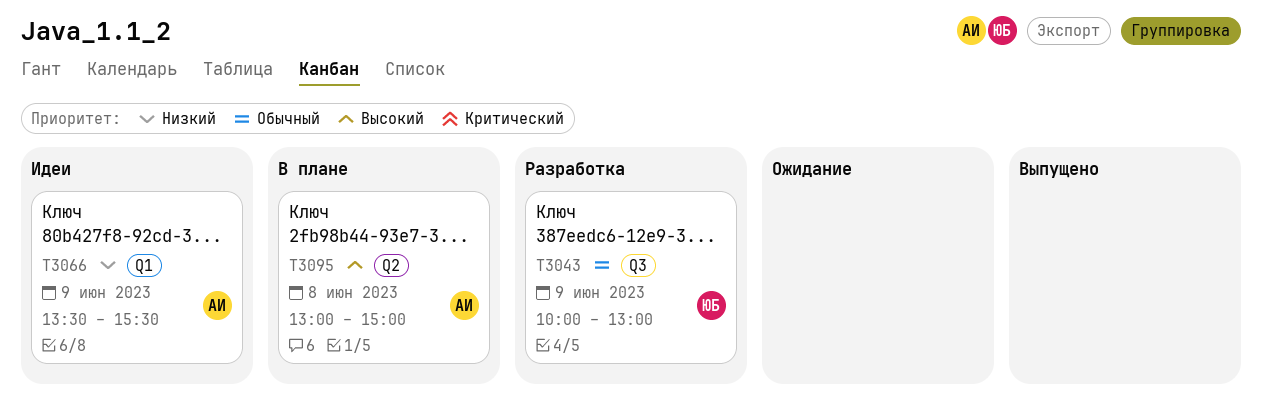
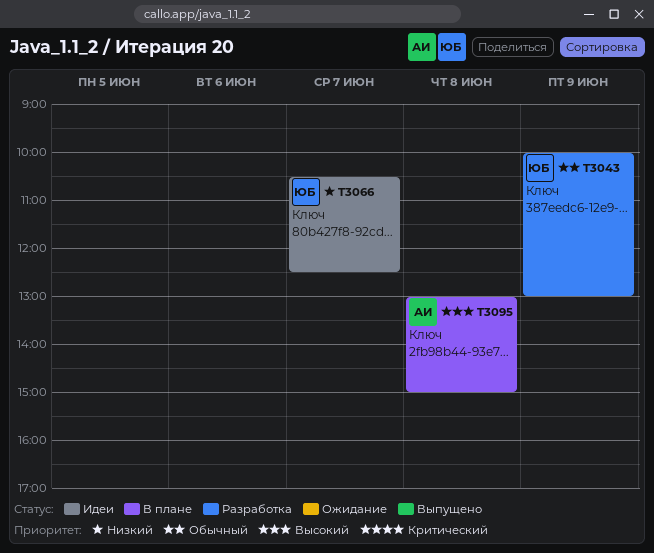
T3066, owner: АИ -> ЮБ
T3066, day: Jun 9 -> Jun 7
T3066, begins: 13:30 -> 10:30
T3066, ends: 15:30 -> 12:30

